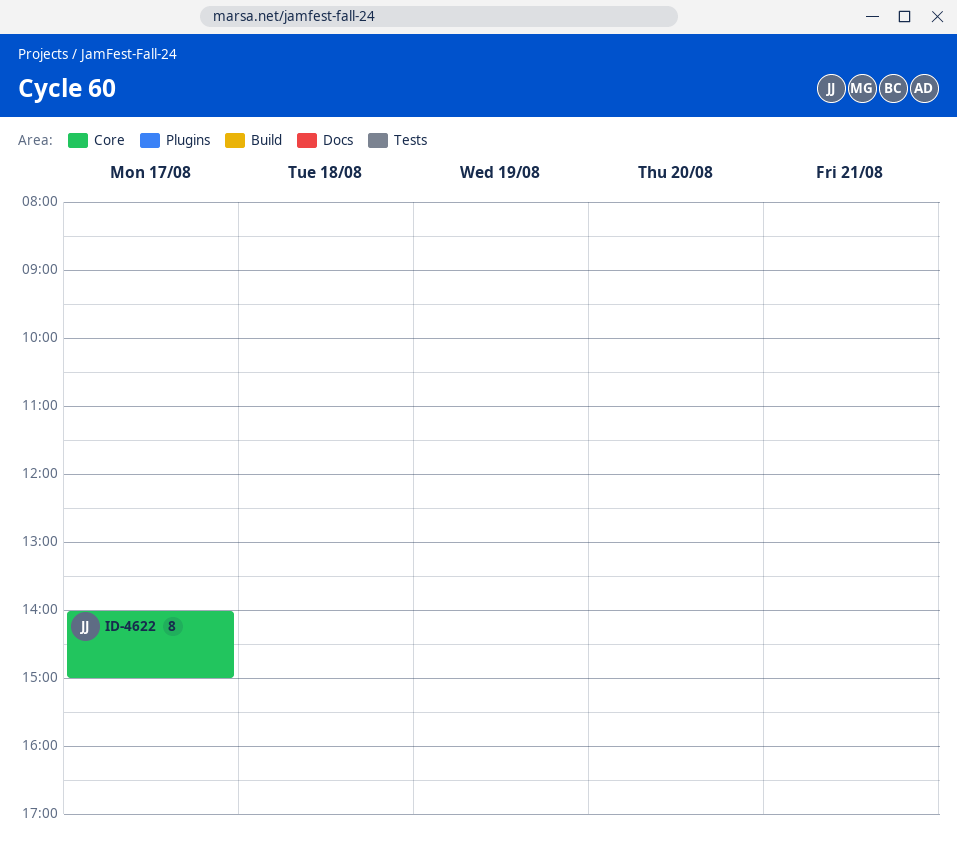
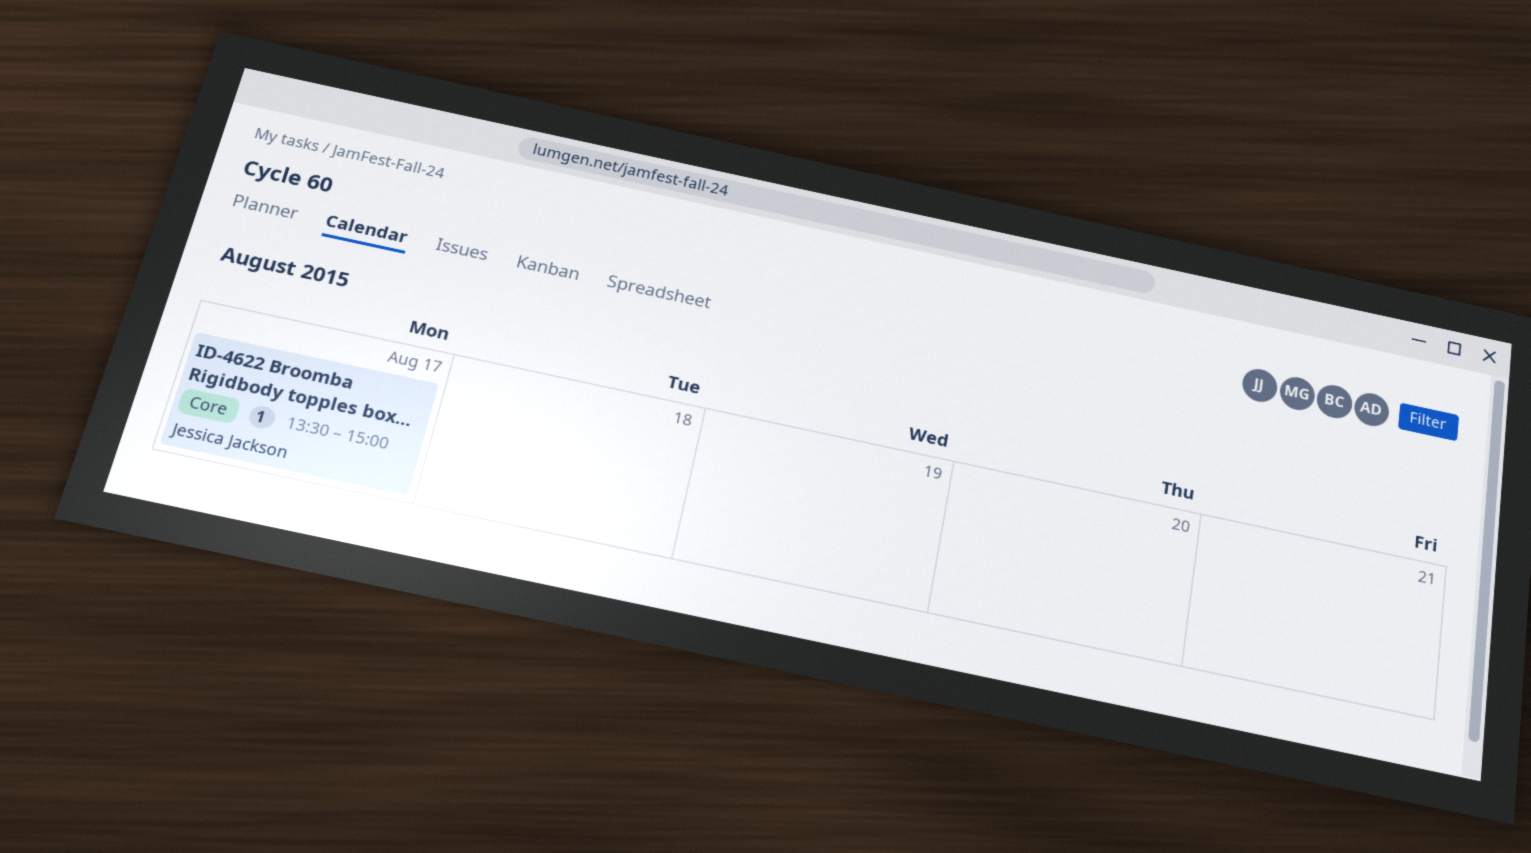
ID-4622, estimate: 8 -> 1
ID-4622, begins: 14:00 -> 13:30

